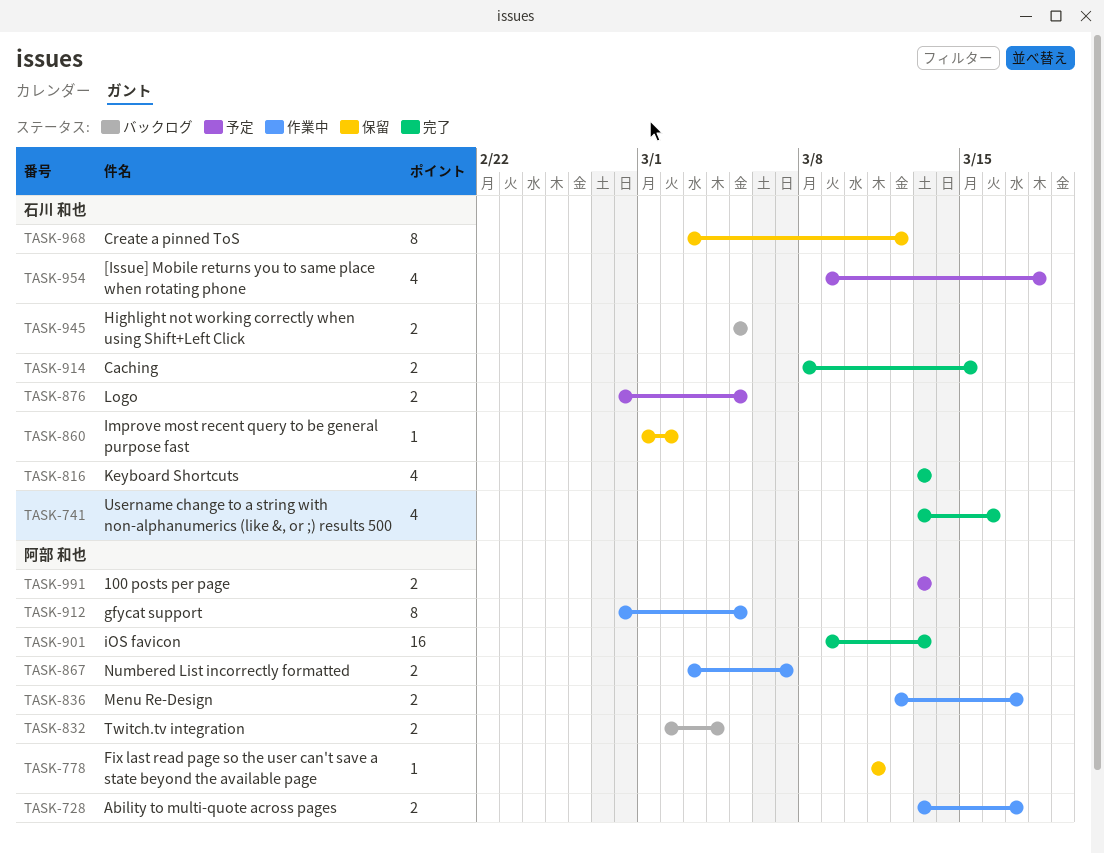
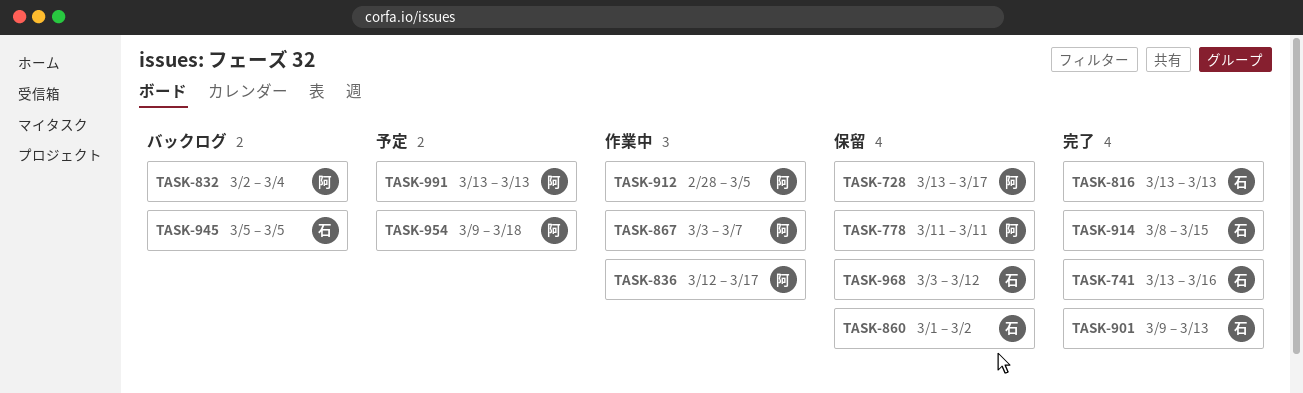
TASK-728, status: 作業中 -> 保留
TASK-876: present -> none
TASK-901, owner: 阿部 和也 -> 石川 和也
TASK-954, owner: 石川 和也 -> 阿部 和也

